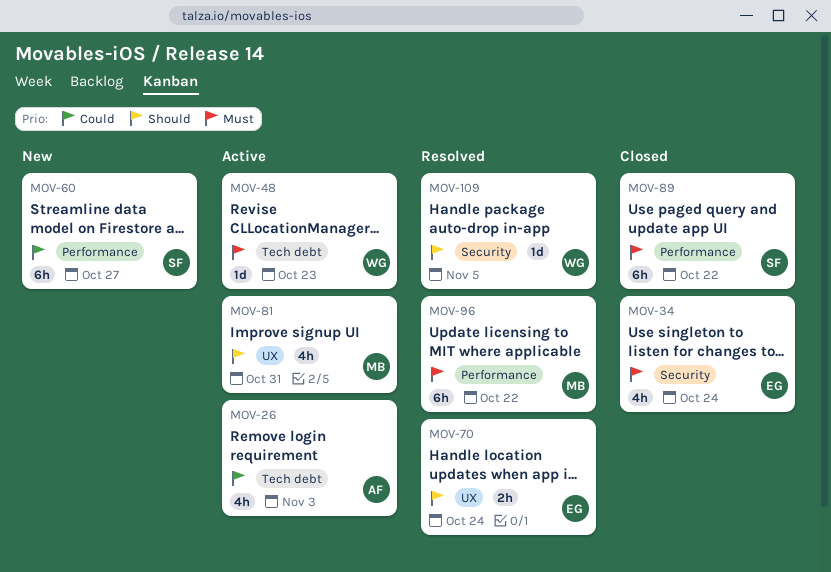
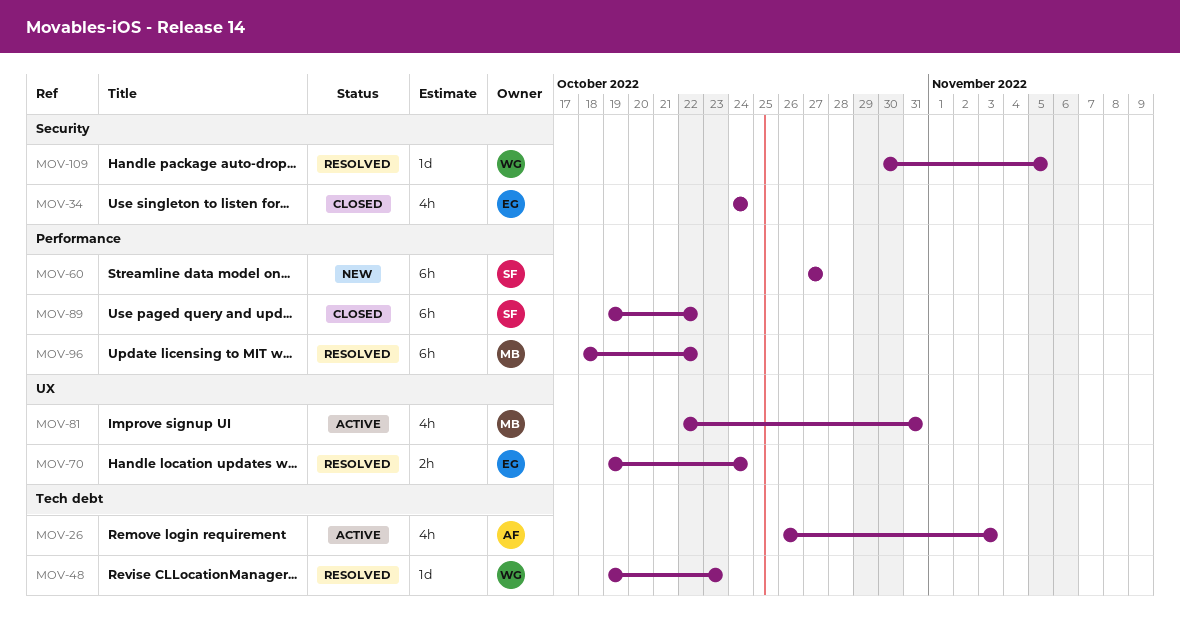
MOV-48, status: Active -> Resolved

